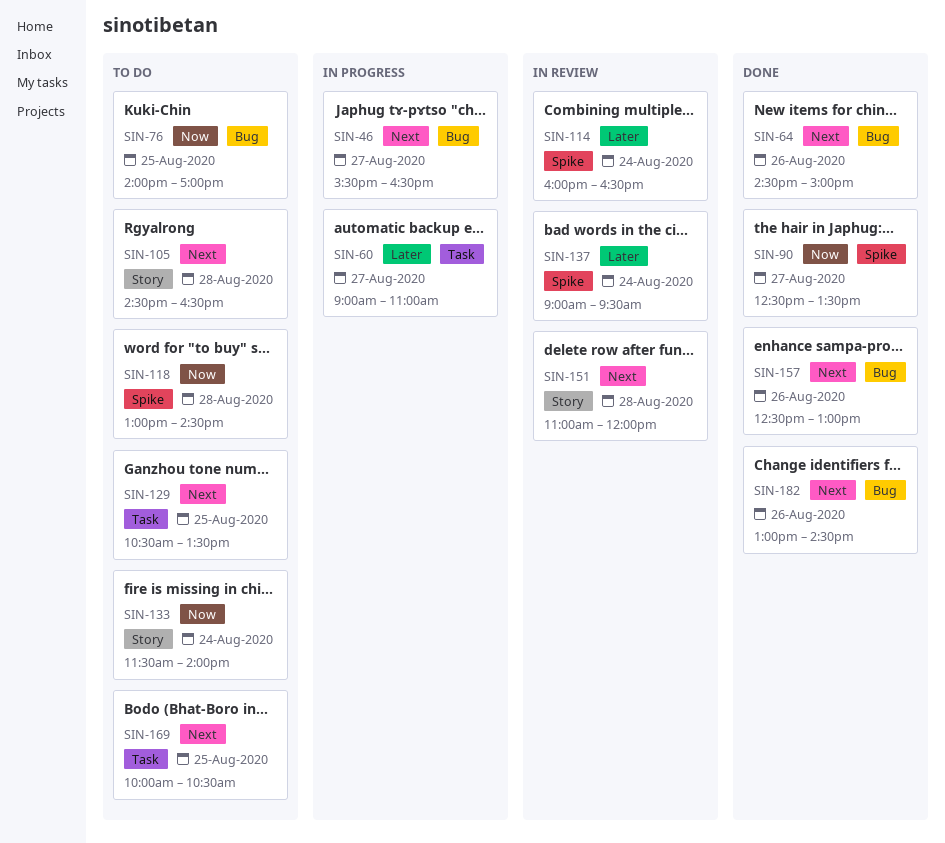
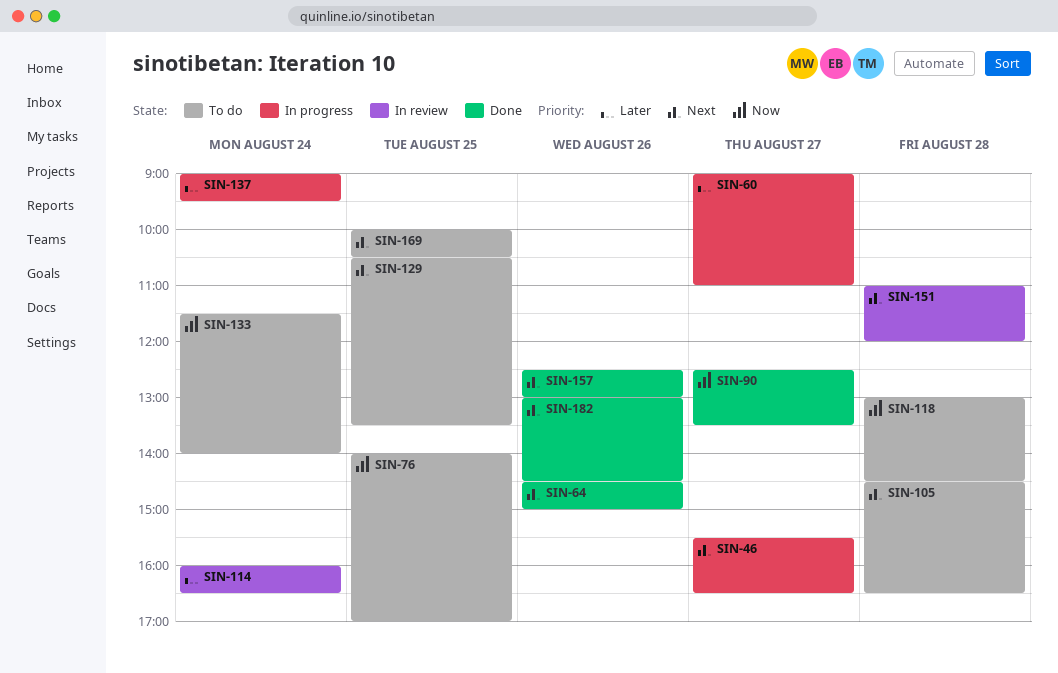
SIN-137, status: In review -> In progress

